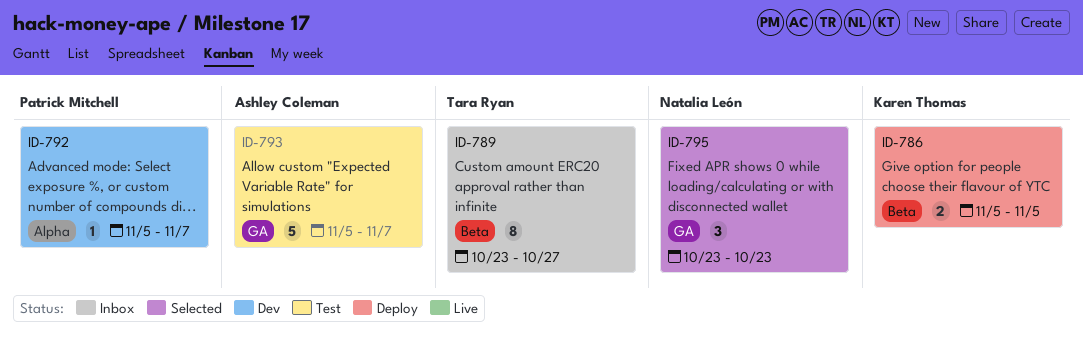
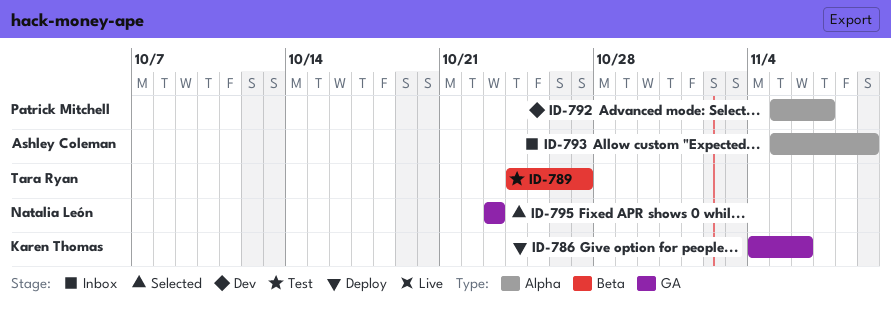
ID-786, label: Beta -> GA
ID-786, start: Nov 5 -> Nov 4
ID-786, due: Nov 5 -> Nov 6
ID-789, status: Inbox -> Test
ID-789, start: Oct 23 -> Oct 24
ID-793, status: Test -> Inbox
ID-793, label: GA -> Alpha
ID-793, due: Nov 7 -> Nov 9

